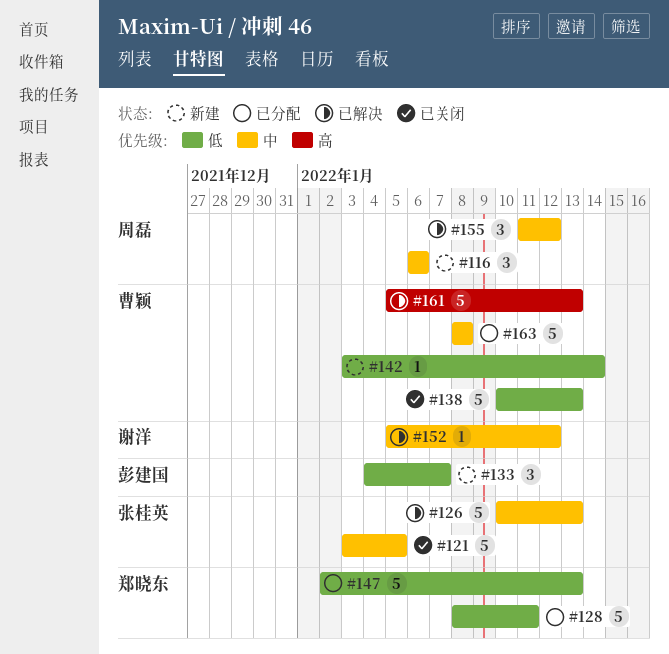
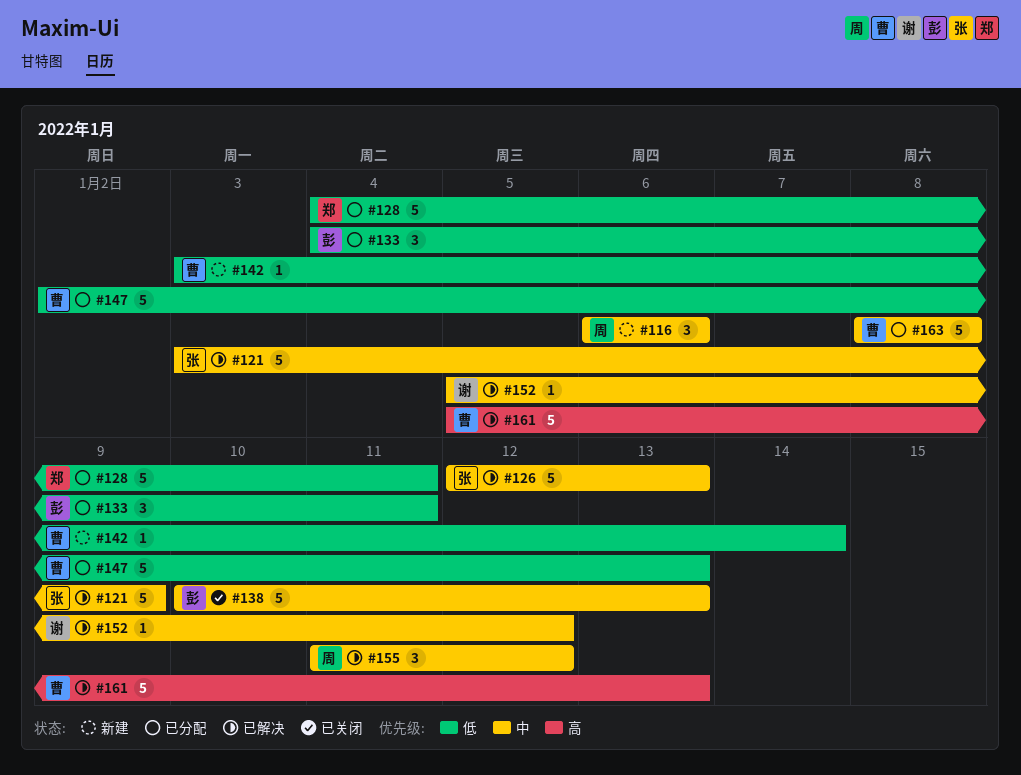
#121, status: 已关闭 -> 已解决
#121, due: Jan 5 -> Jan 9
#126, start: Jan 10 -> Jan 12
#128, start: Jan 8 -> Jan 4
#133, status: 新建 -> 已分配
#133, due: Jan 7 -> Jan 11
#138, owner: 曹颖 -> 彭建国
#138, priority: 低 -> 中
#147, owner: 郑晓东 -> 曹颖

